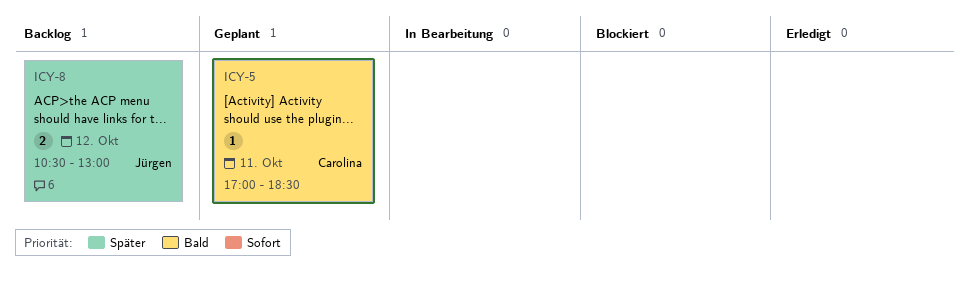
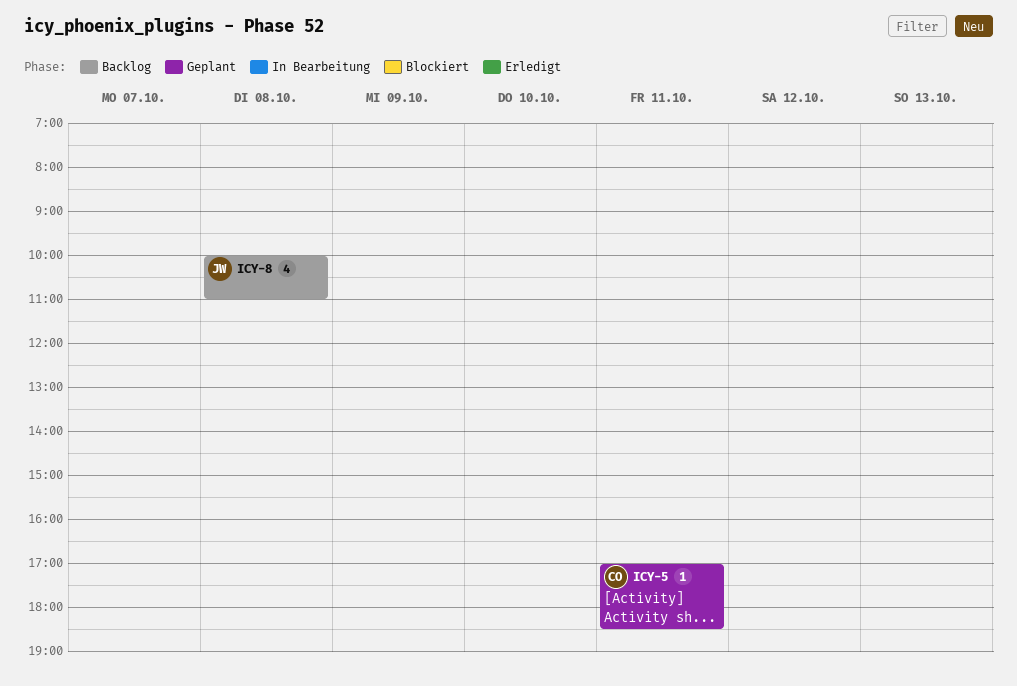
ICY-8, estimate: 2 -> 4
ICY-8, day: Oct 12 -> Oct 8
ICY-8, begins: 10:30 -> 10:00
ICY-8, ends: 13:00 -> 11:00

